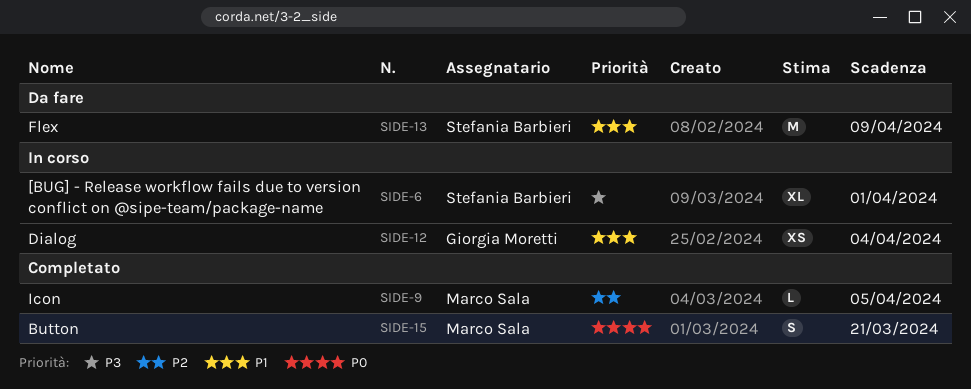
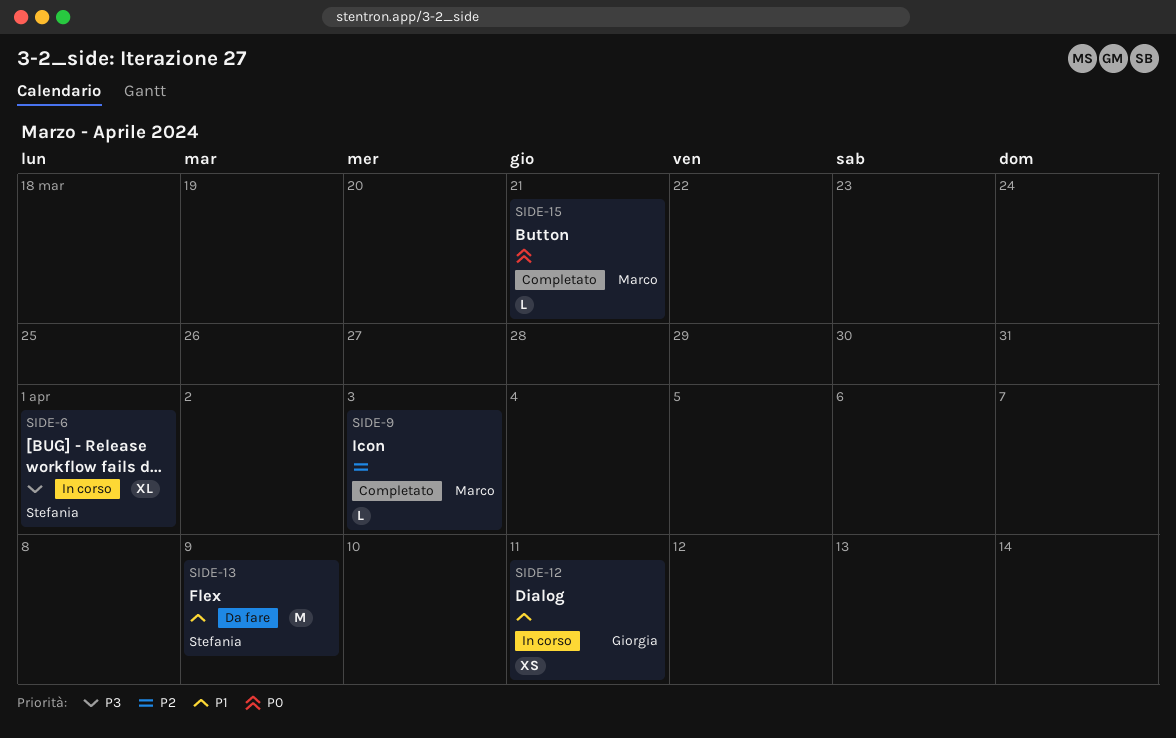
SIDE-9, due: Apr 5 -> Apr 3
SIDE-12, due: Apr 4 -> Apr 11
SIDE-15, estimate: S -> L

